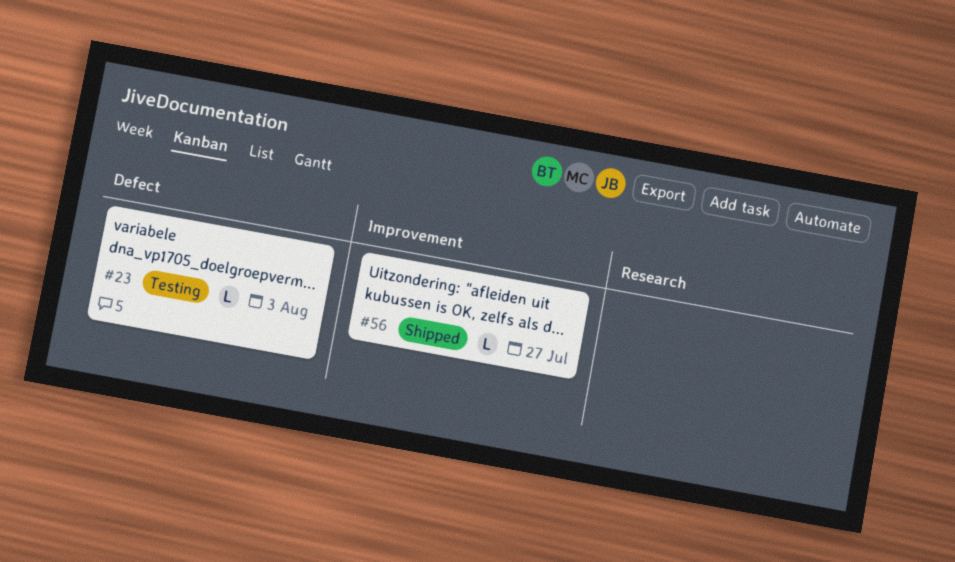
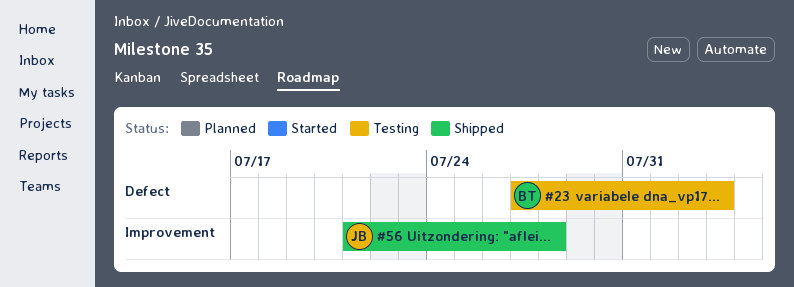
#56, due: Jul 27 -> Jul 28

